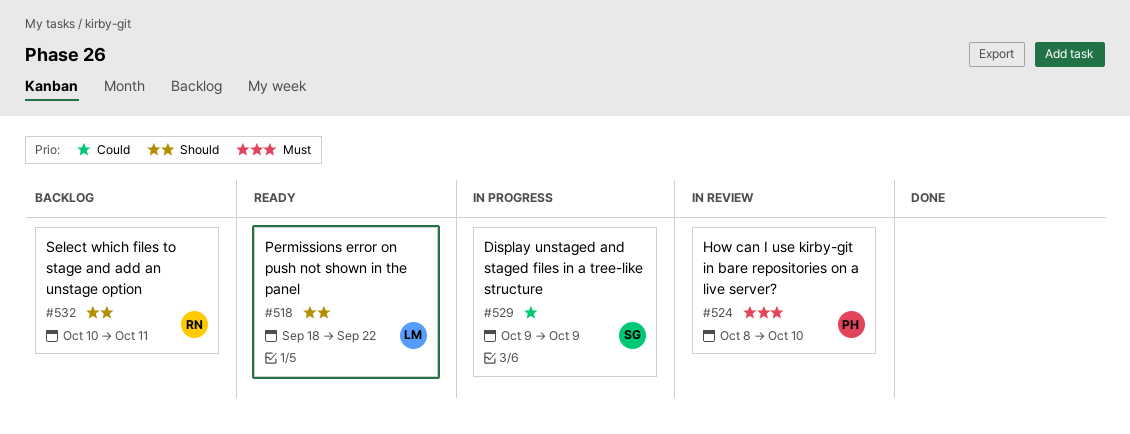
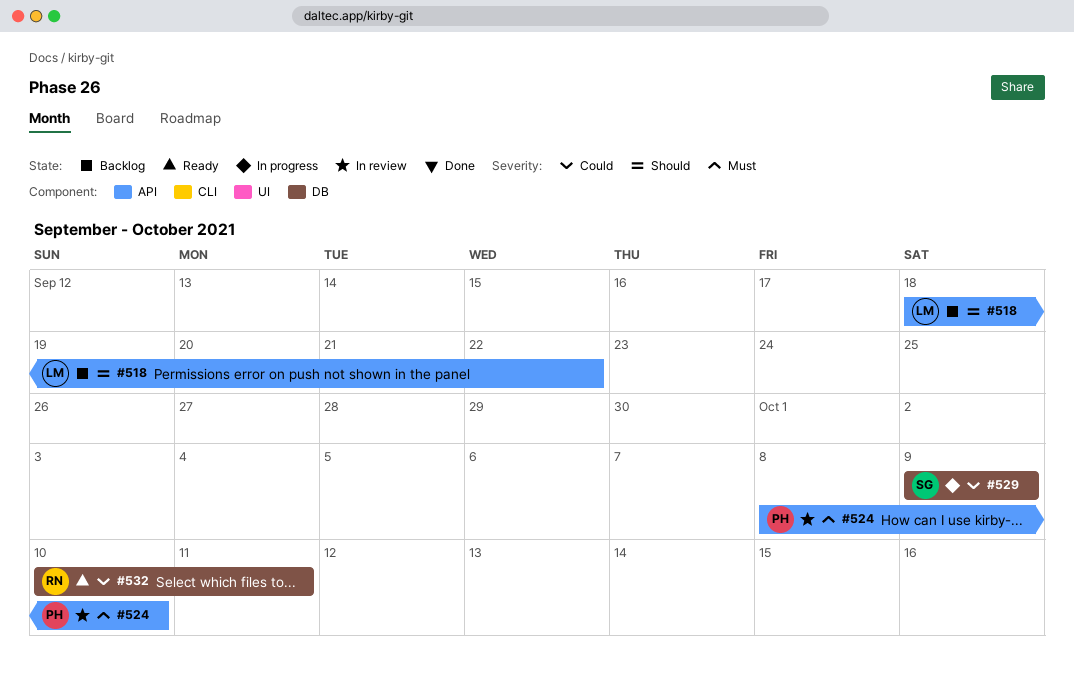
#518, status: Ready -> Backlog
#532, status: Backlog -> Ready
#532, priority: Should -> Could

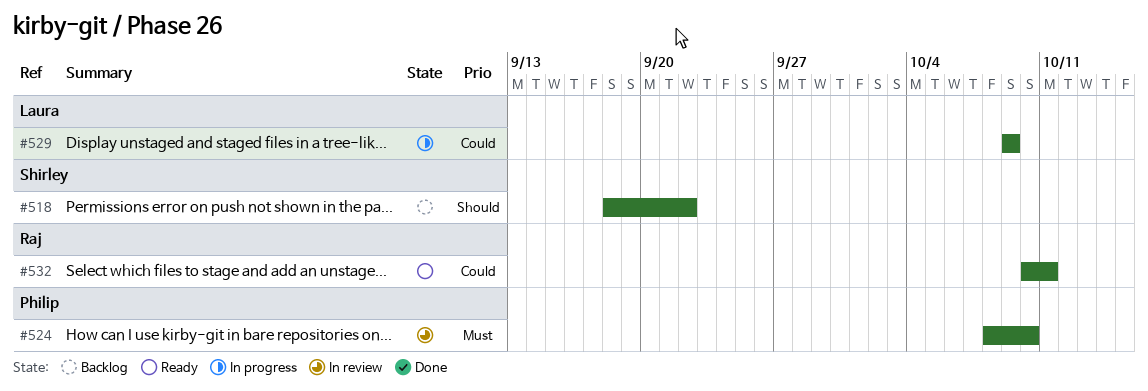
#518, owner: Laura -> Shirley
#529, owner: Shirley -> Laura

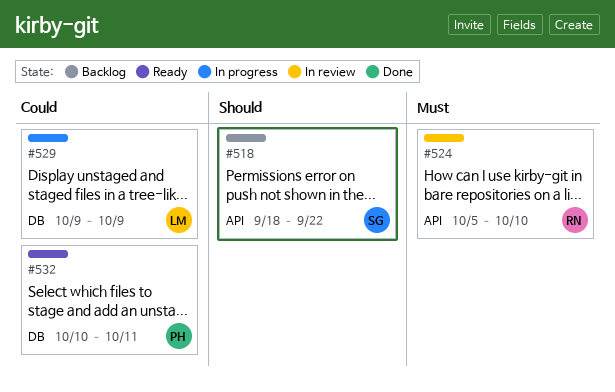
#524, owner: Philip -> Raj
#524, start: Oct 8 -> Oct 5
#532, owner: Raj -> Philip

